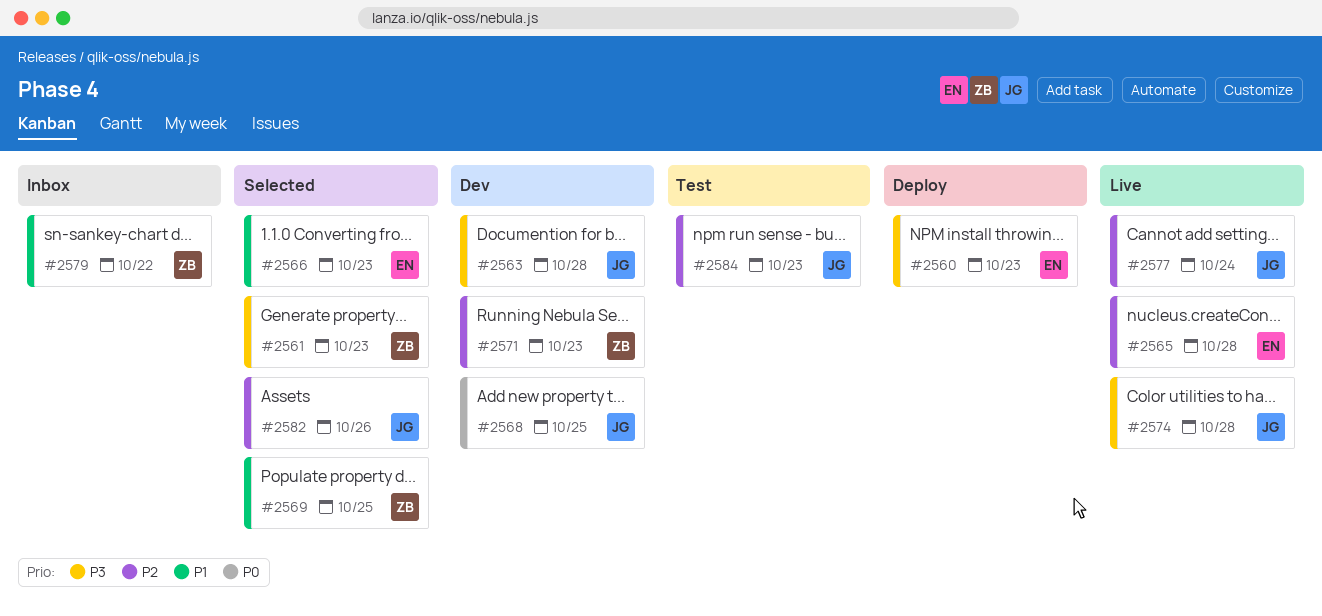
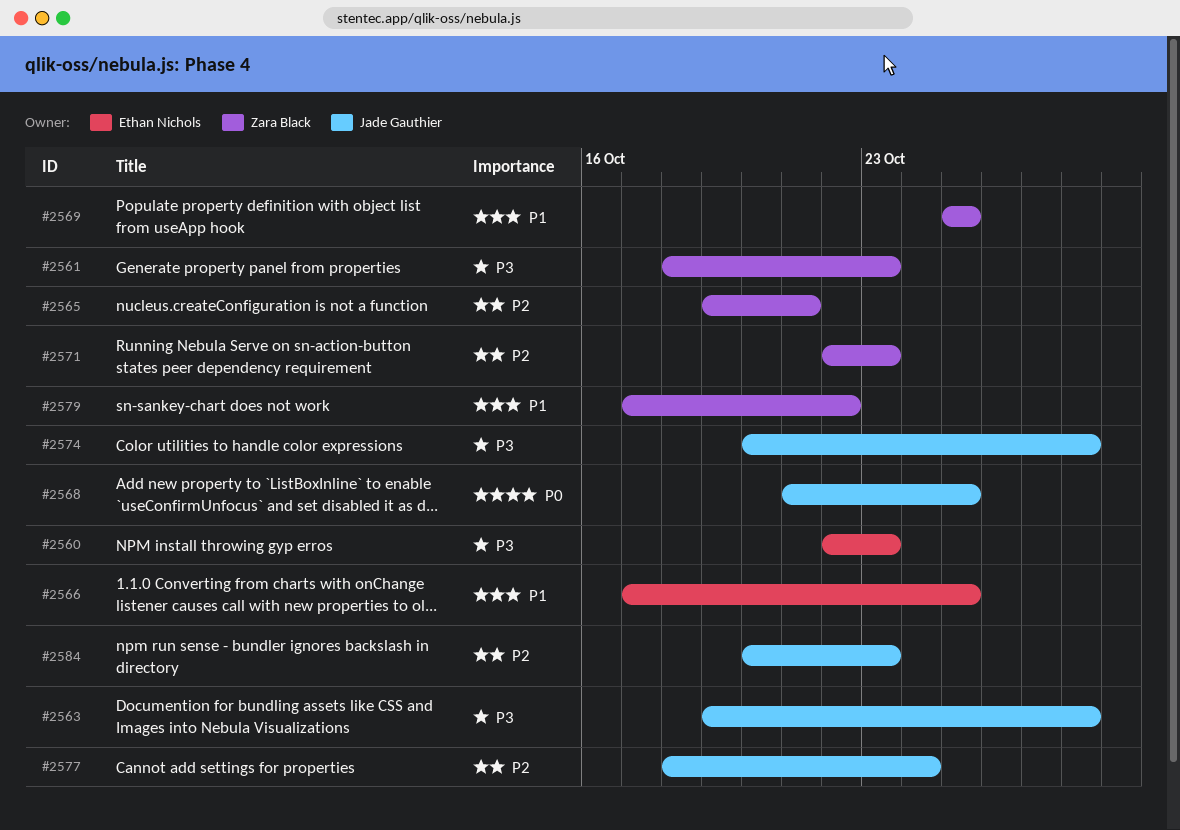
#2565, owner: Ethan Nichols -> Zara Black
#2565, due: Oct 28 -> Oct 21
#2566, due: Oct 23 -> Oct 25
#2582: present -> none

